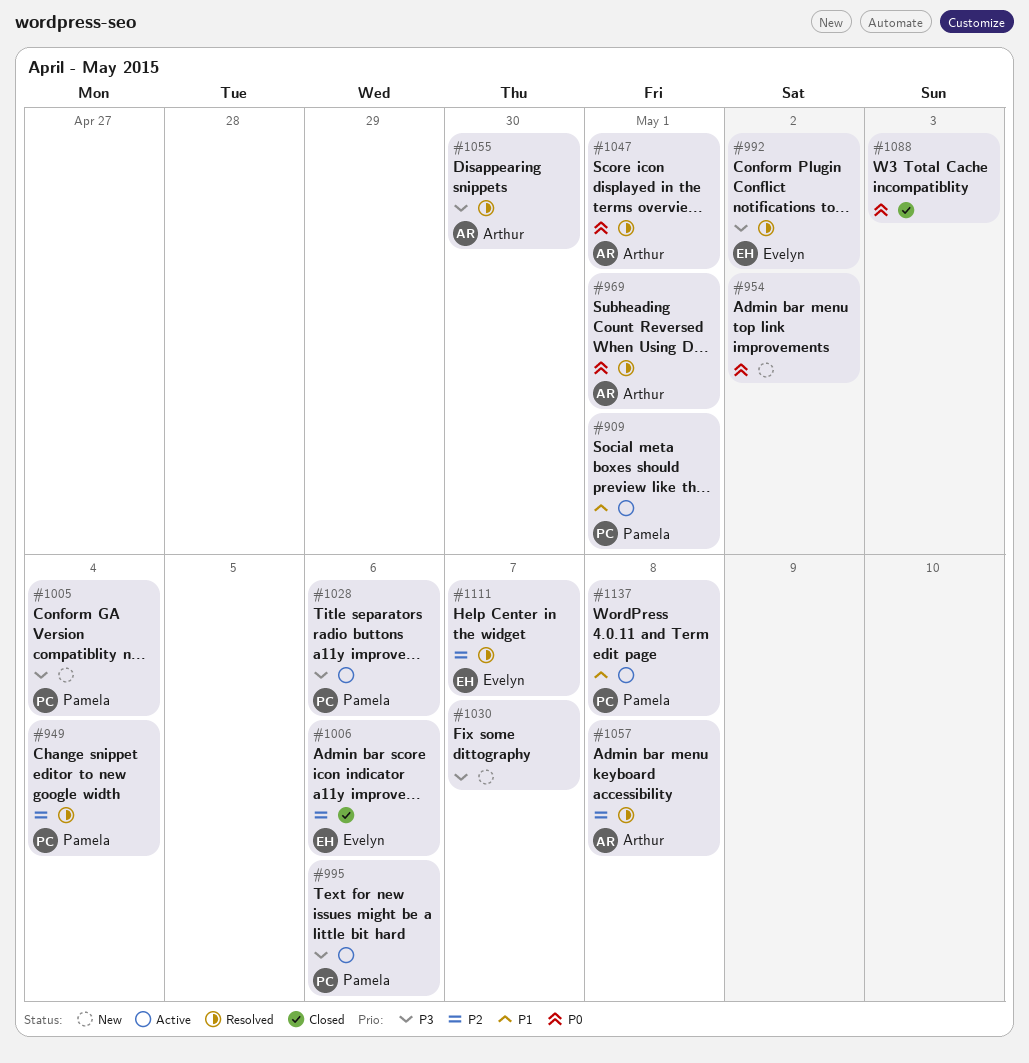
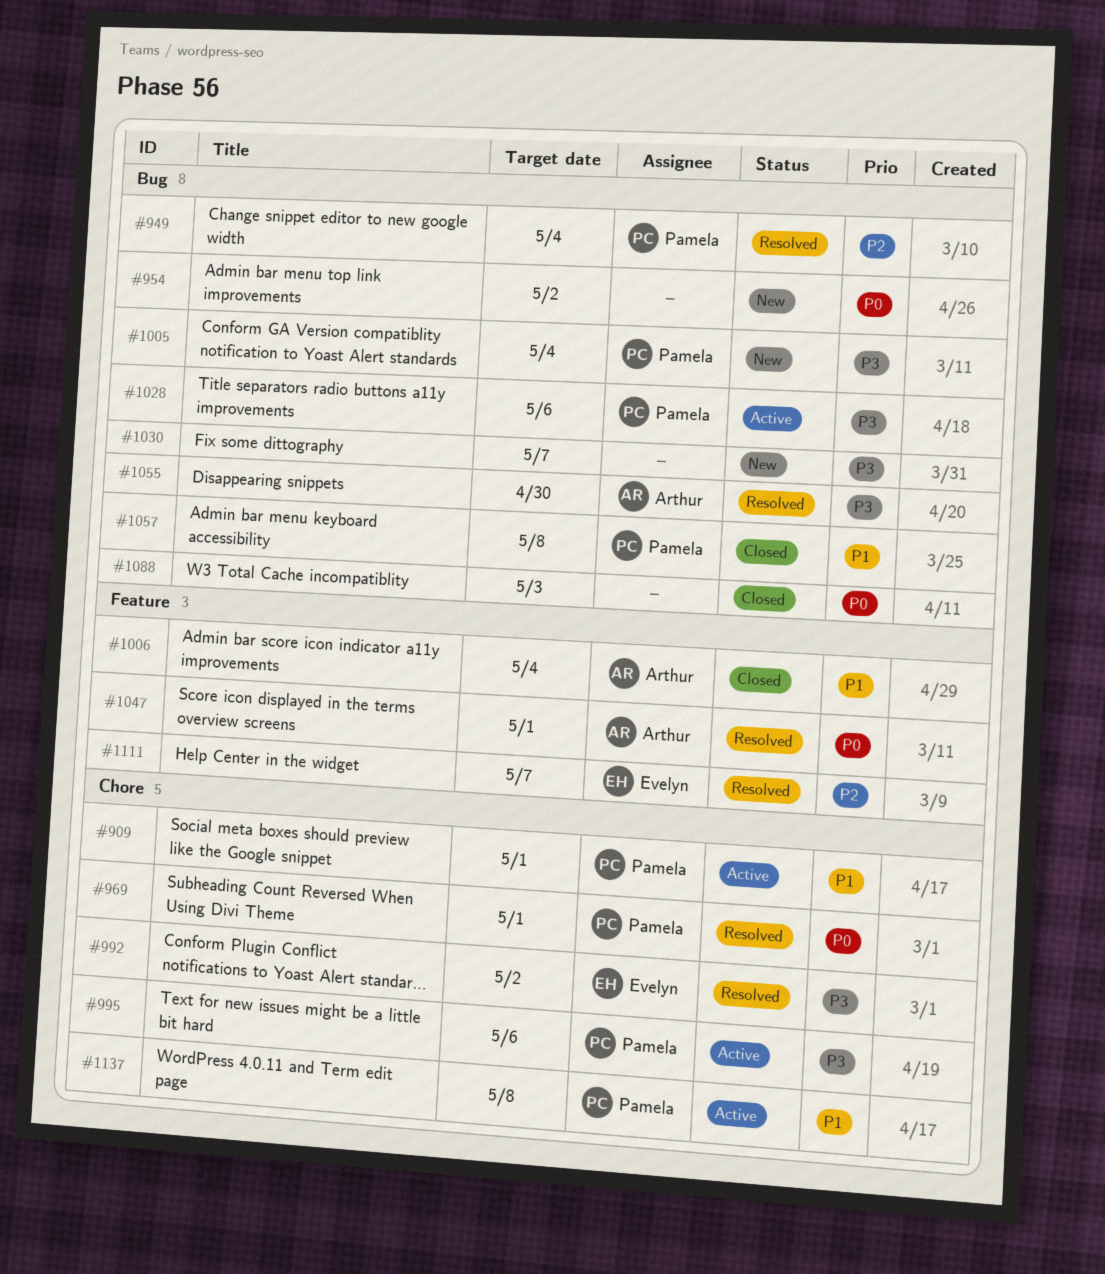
#969, owner: Arthur -> Pamela
#1006, owner: Evelyn -> Arthur
#1006, priority: P2 -> P1
#1006, due: May 6 -> May 4
#1057, status: Resolved -> Closed
#1057, owner: Arthur -> Pamela
#1057, priority: P2 -> P1

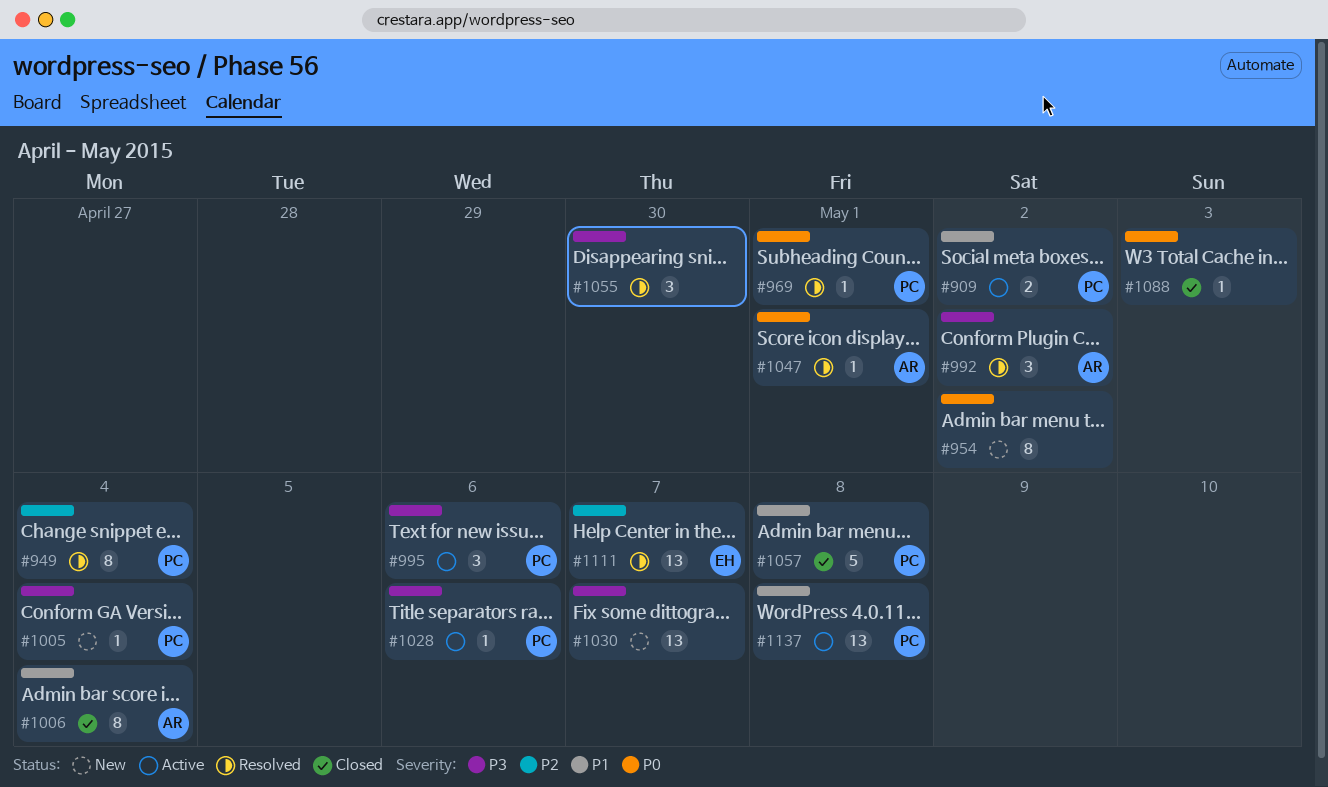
#909, due: May 1 -> May 2
#992, owner: Evelyn -> Arthur
#1055, owner: Arthur -> none

